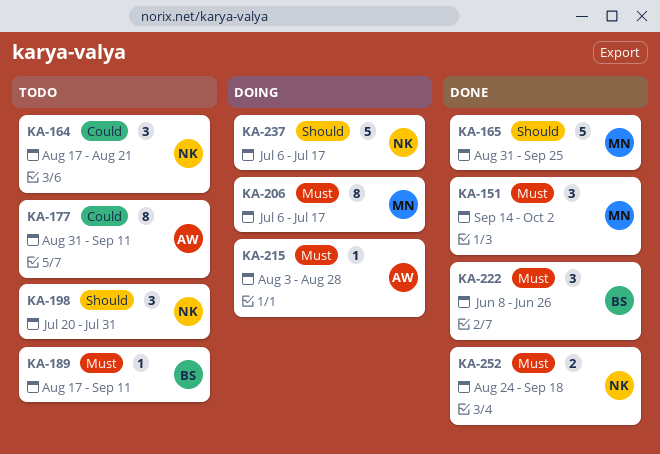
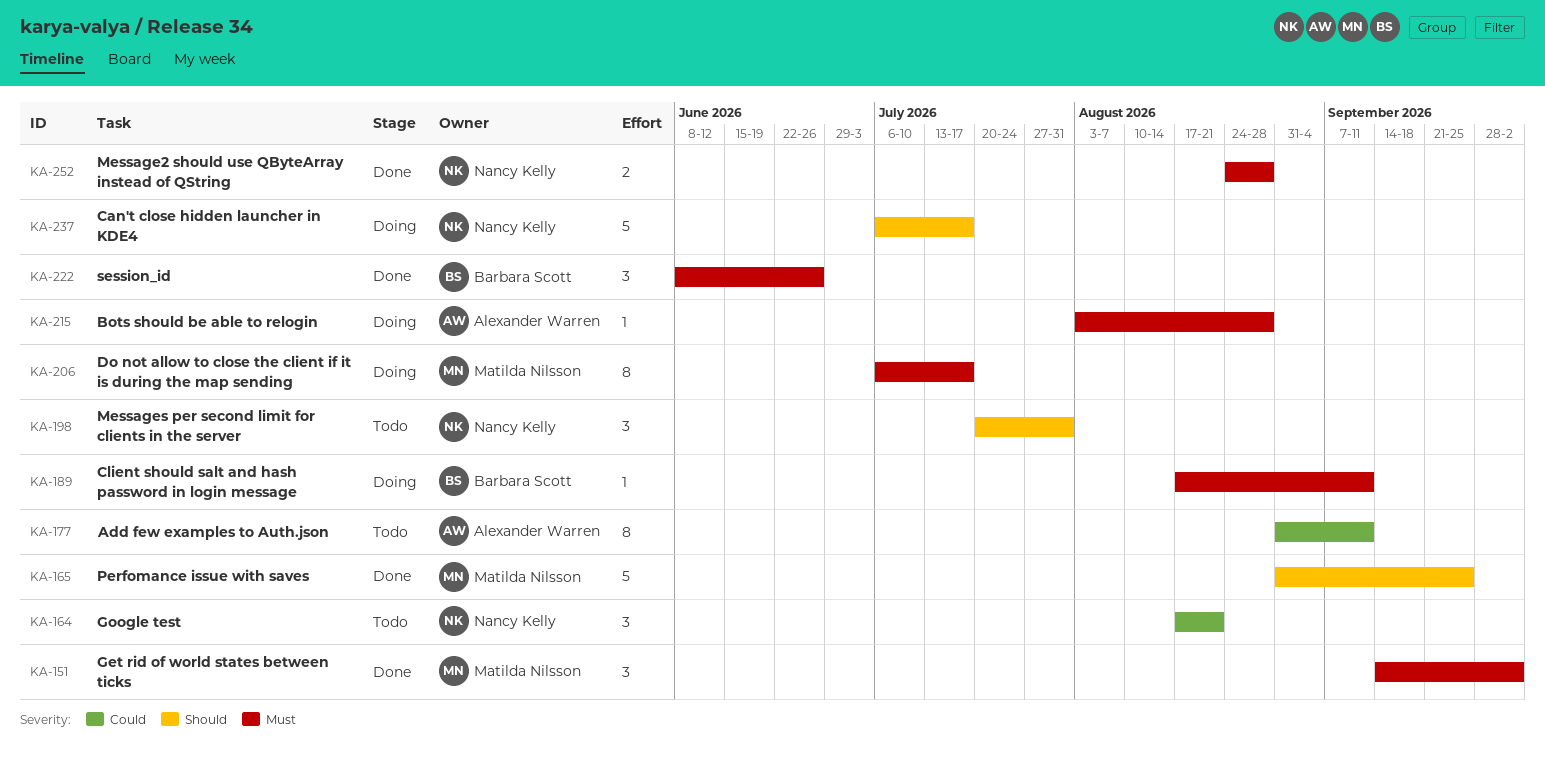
KA-189, status: Todo -> Doing
KA-252, due: Sep 18 -> Aug 28

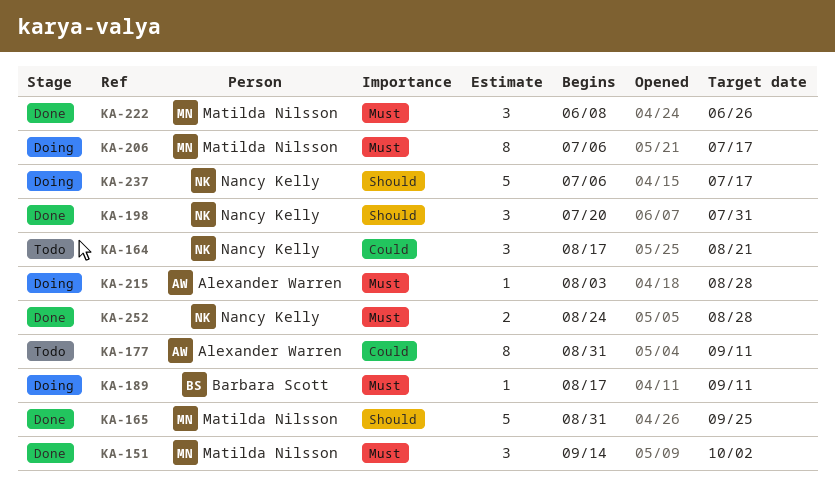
KA-198, status: Todo -> Done
KA-222, owner: Barbara Scott -> Matilda Nilsson

